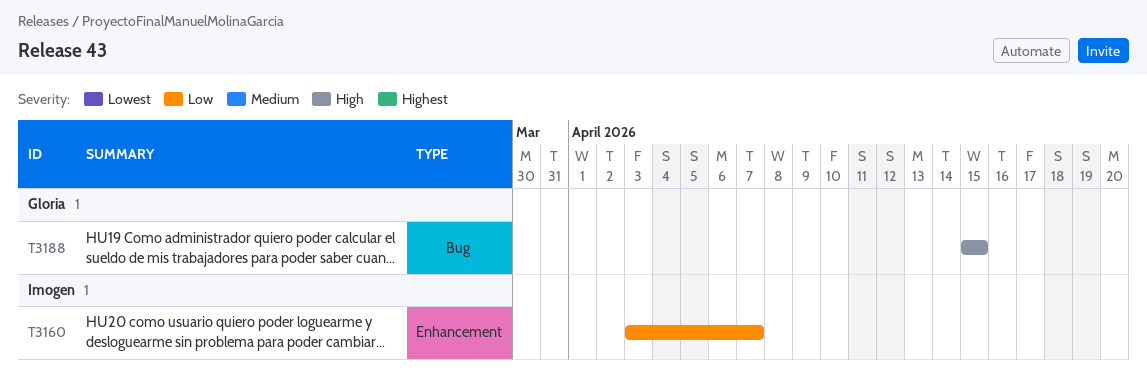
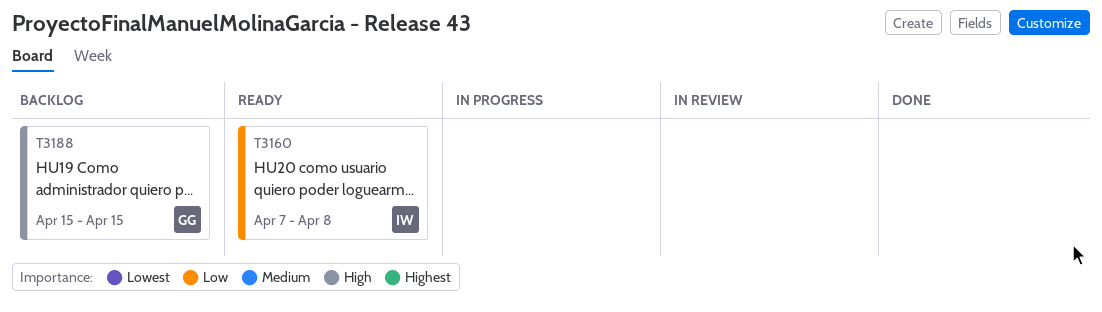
T3160, start: Apr 3 -> Apr 7
T3160, due: Apr 7 -> Apr 8

